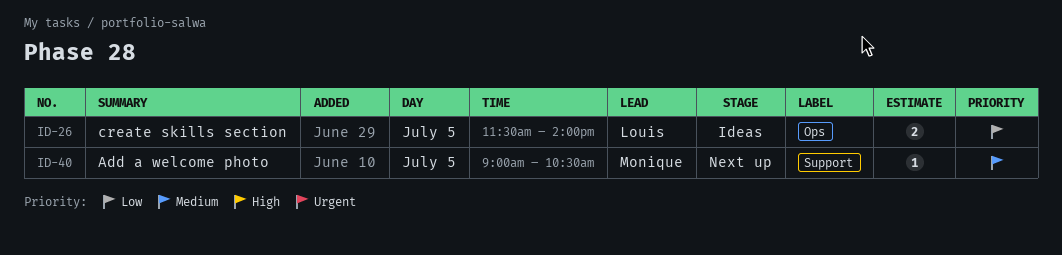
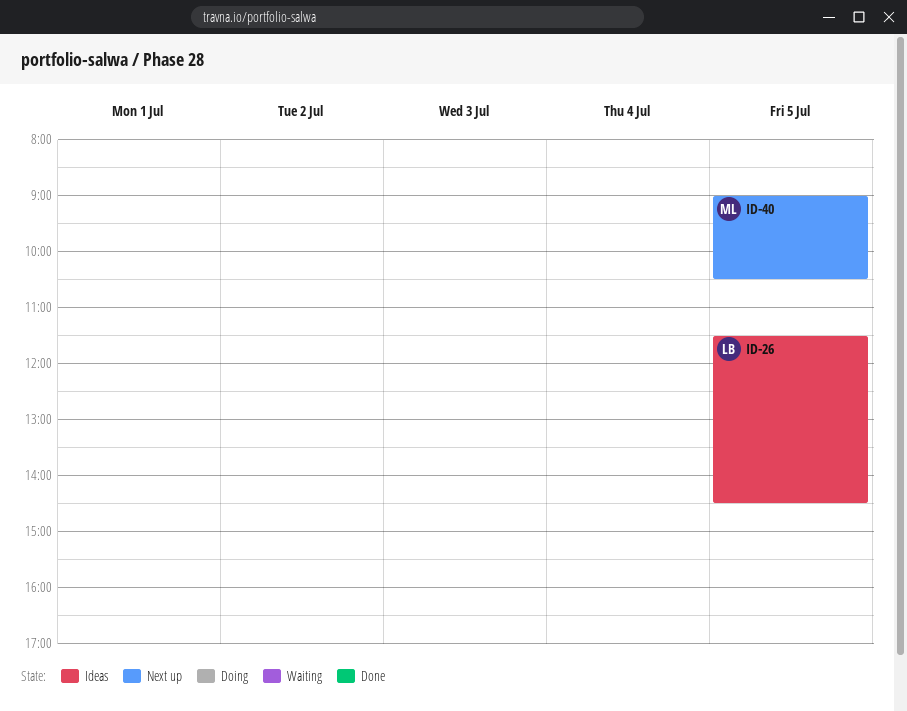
ID-26, ends: 14:00 -> 14:30

